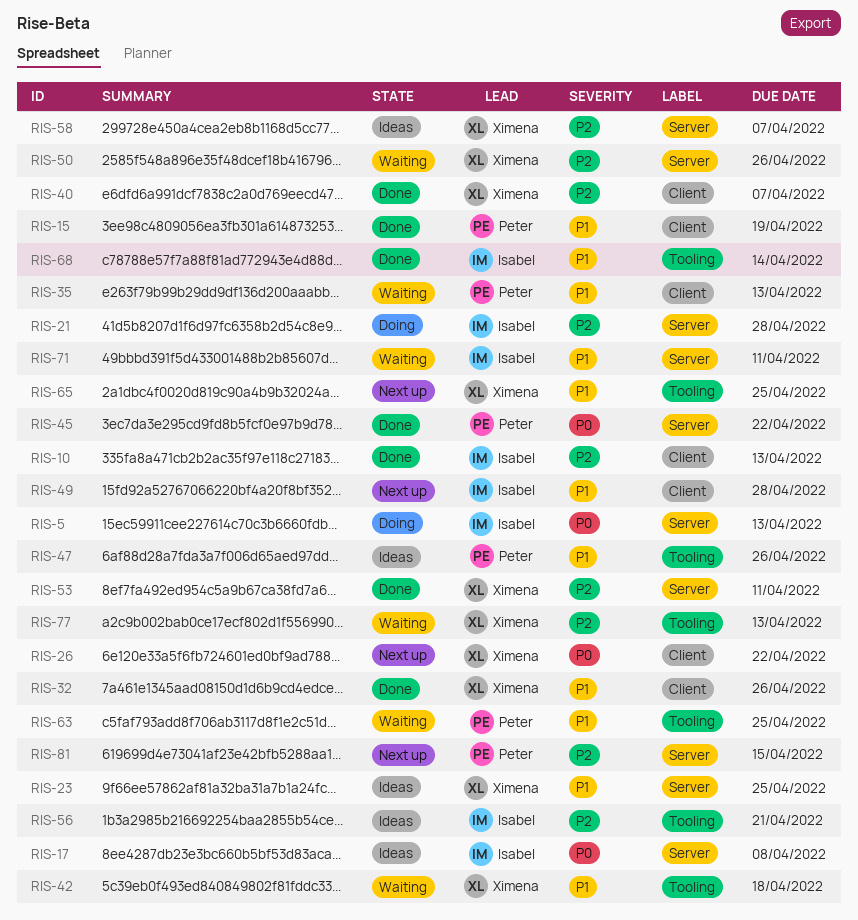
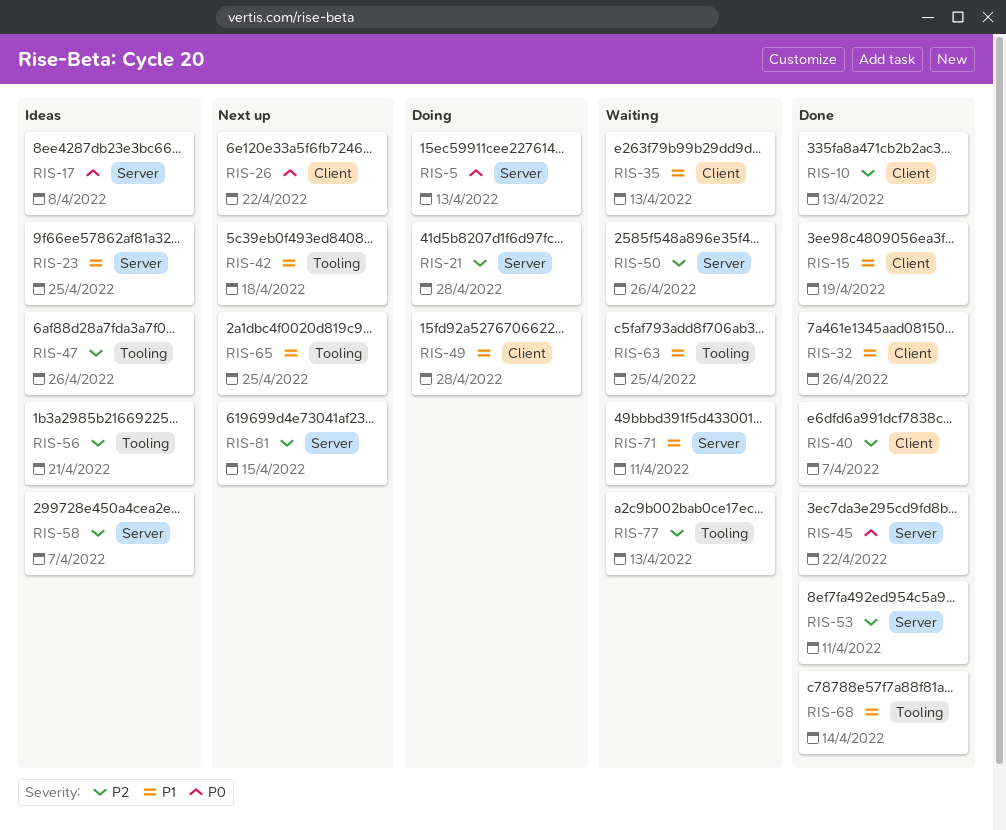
RIS-42, status: Waiting -> Next up
RIS-47, priority: P1 -> P2
RIS-49, status: Next up -> Doing

